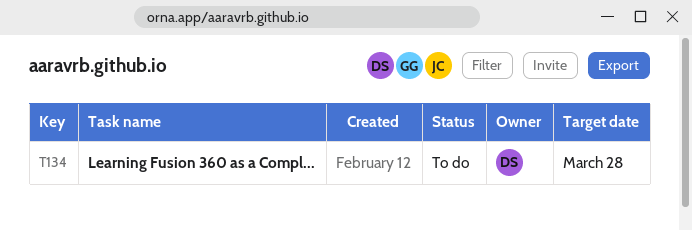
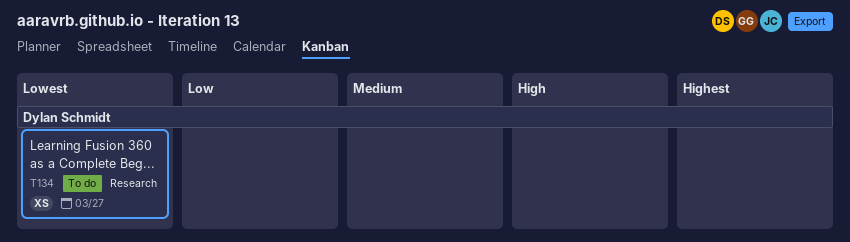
T134, due: Mar 28 -> Mar 27

